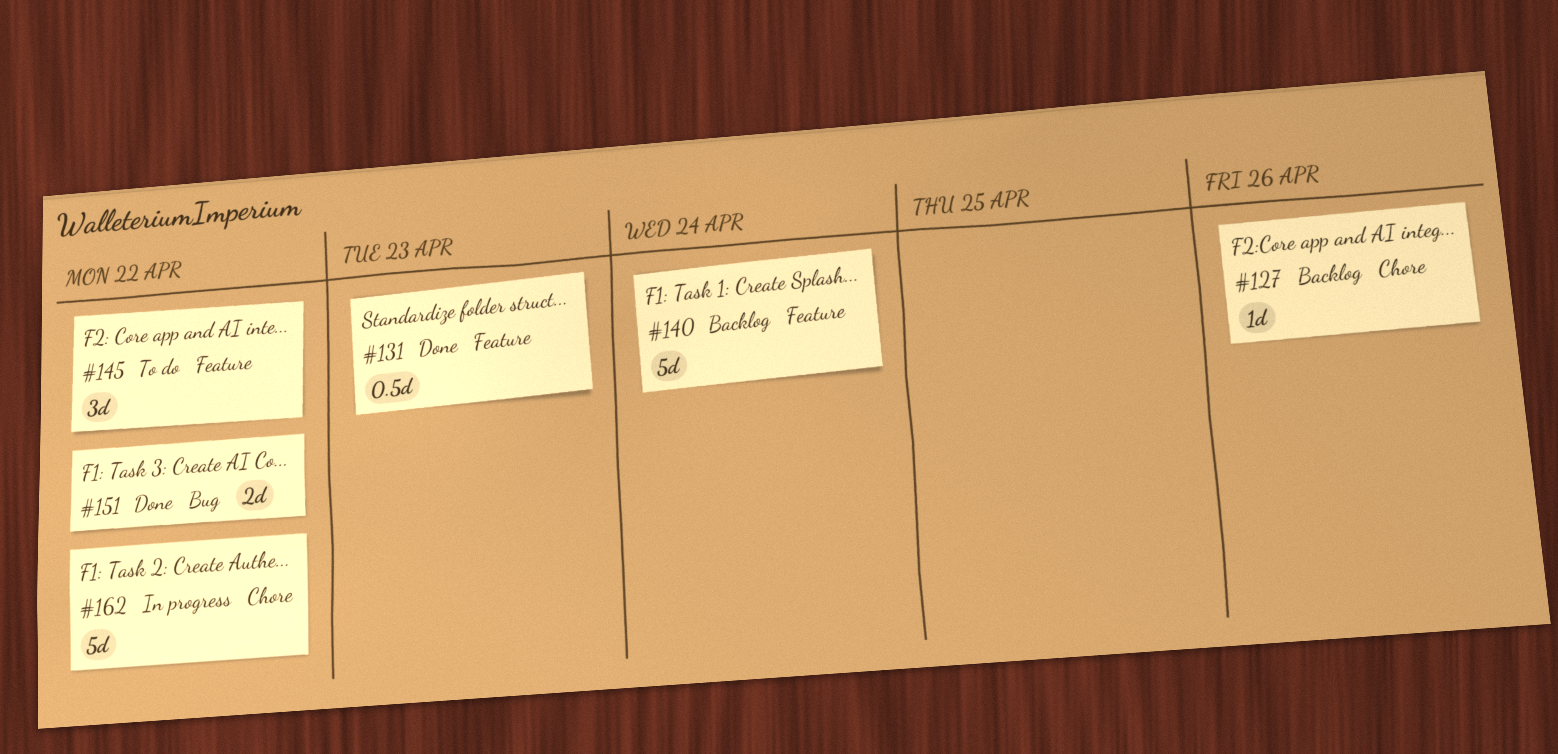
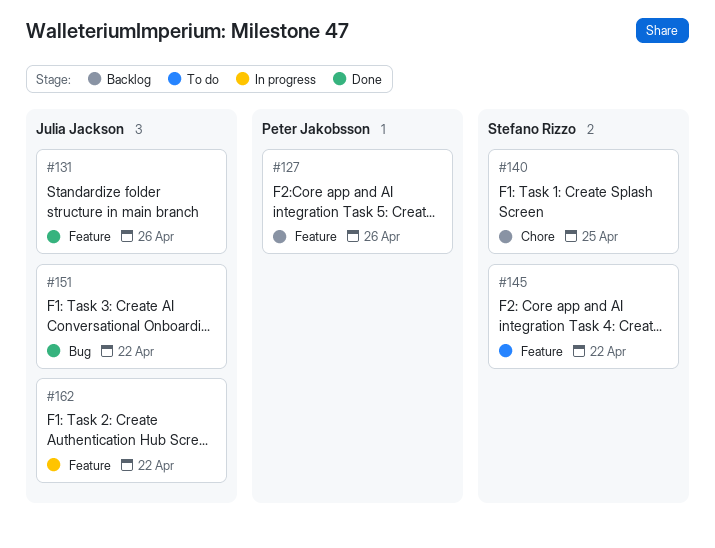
#127, label: Chore -> Feature
#131, due: Apr 23 -> Apr 26
#140, label: Feature -> Chore
#140, due: Apr 24 -> Apr 25
#162, label: Chore -> Feature

